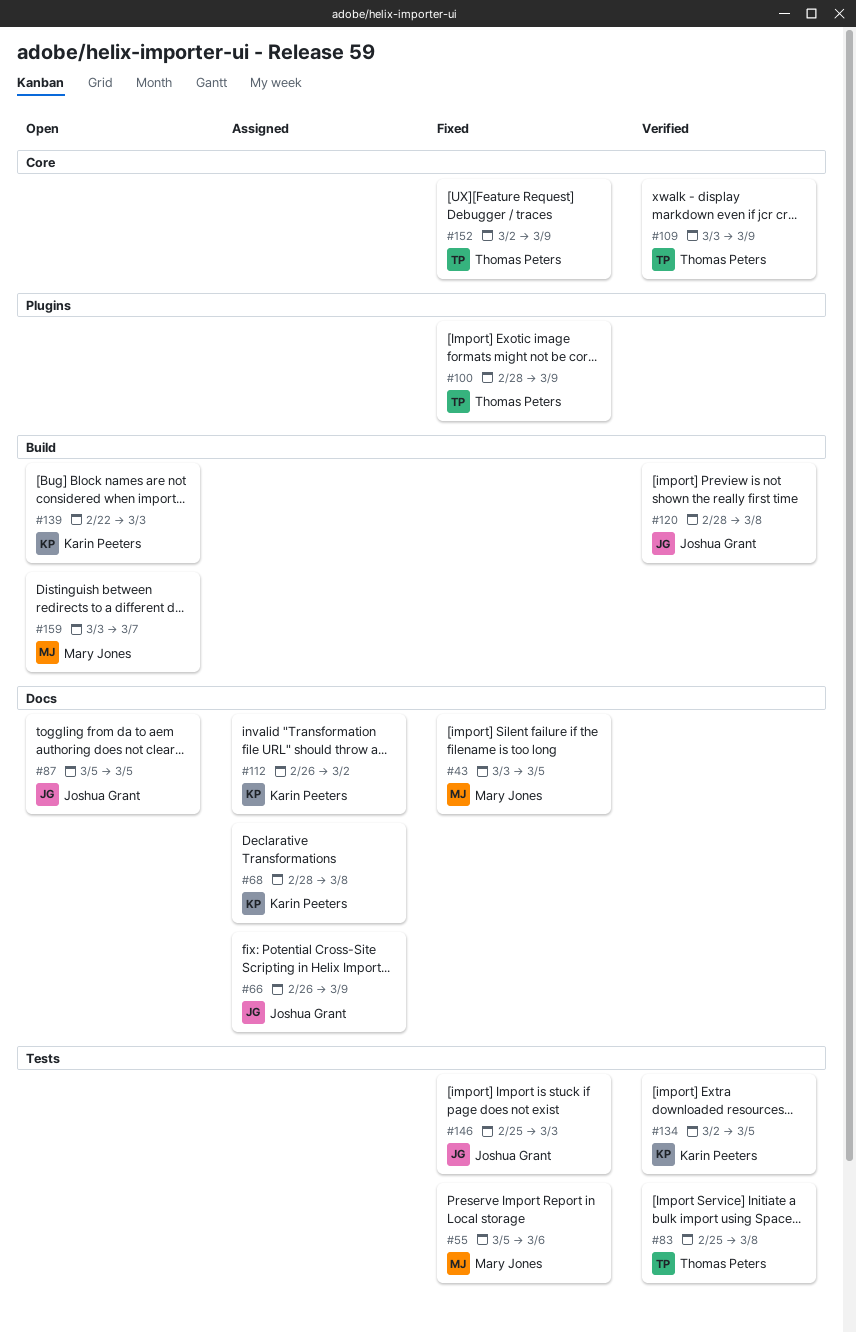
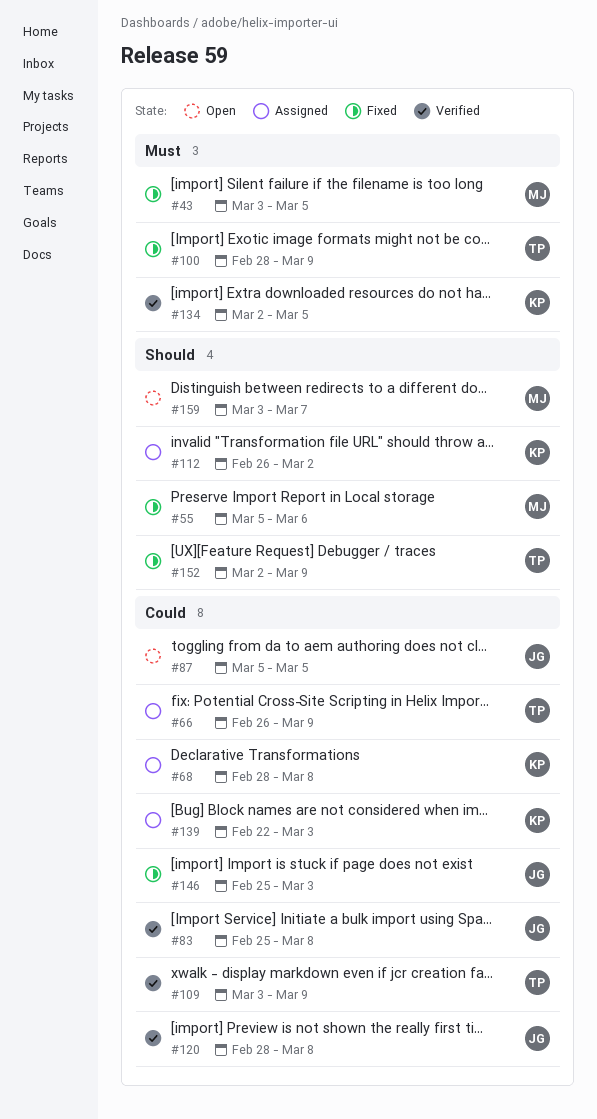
#66, owner: Joshua Grant -> Thomas Peters
#83, owner: Thomas Peters -> Joshua Grant
#139, status: Open -> Assigned

